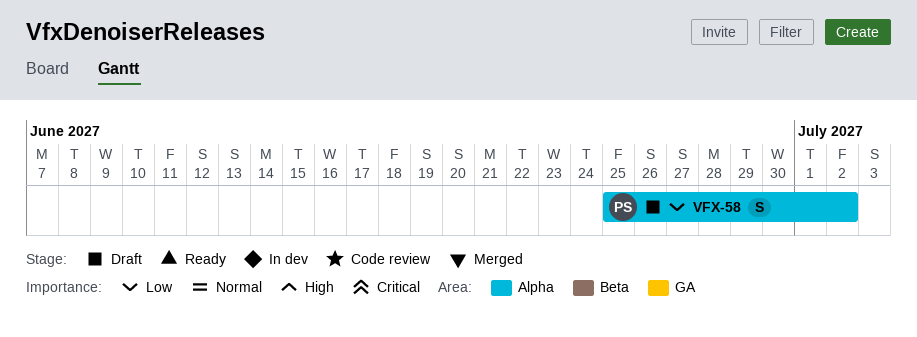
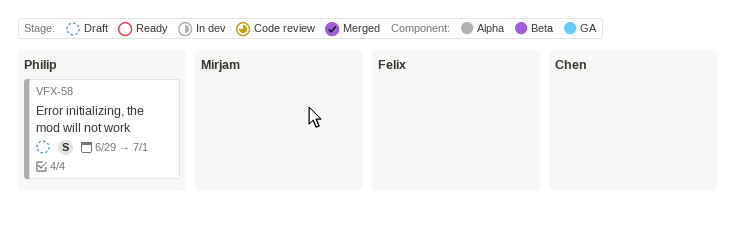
VFX-58, start: Jun 25 -> Jun 29
VFX-58, due: Jul 2 -> Jul 1

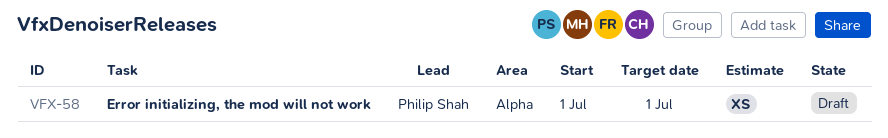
VFX-58, estimate: S -> XS
VFX-58, start: Jun 29 -> Jul 1

